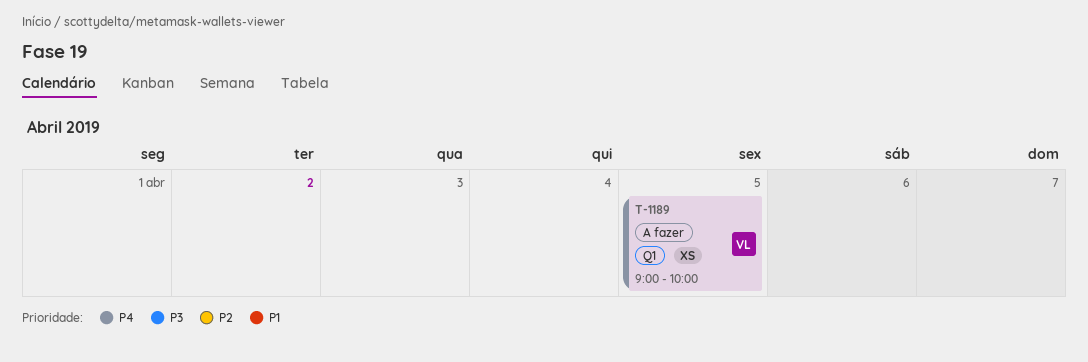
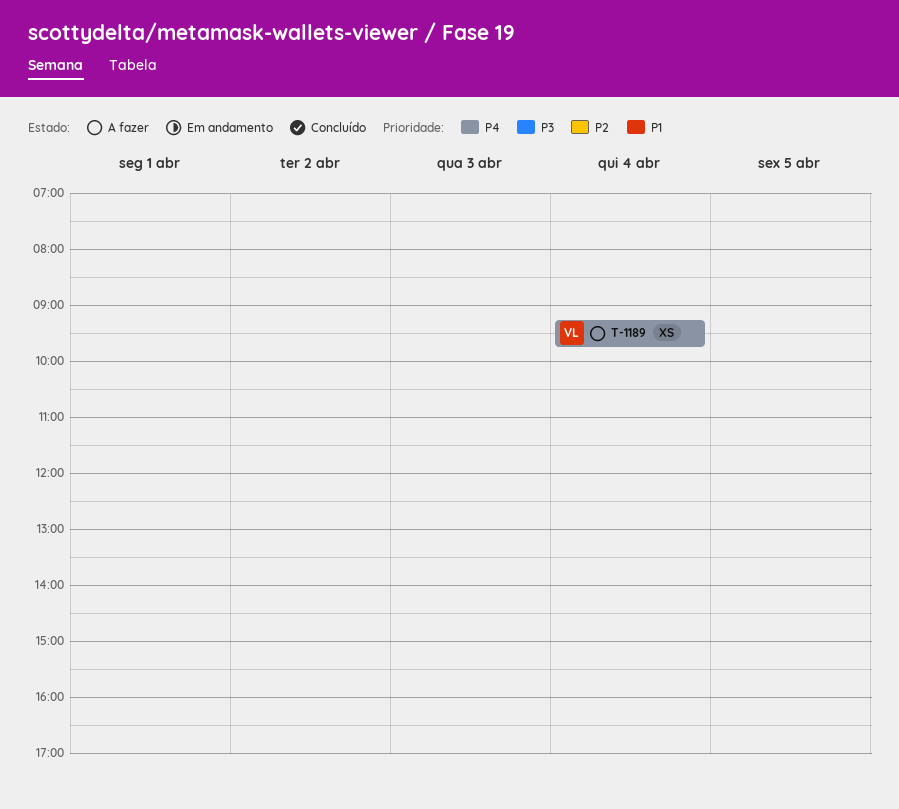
T-1189, day: Apr 5 -> Apr 4
T-1189, begins: 09:00 -> 09:15
T-1189, ends: 10:00 -> 09:45

